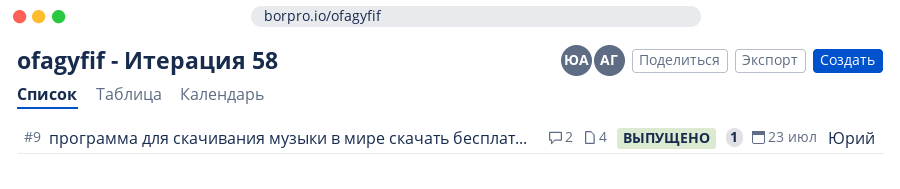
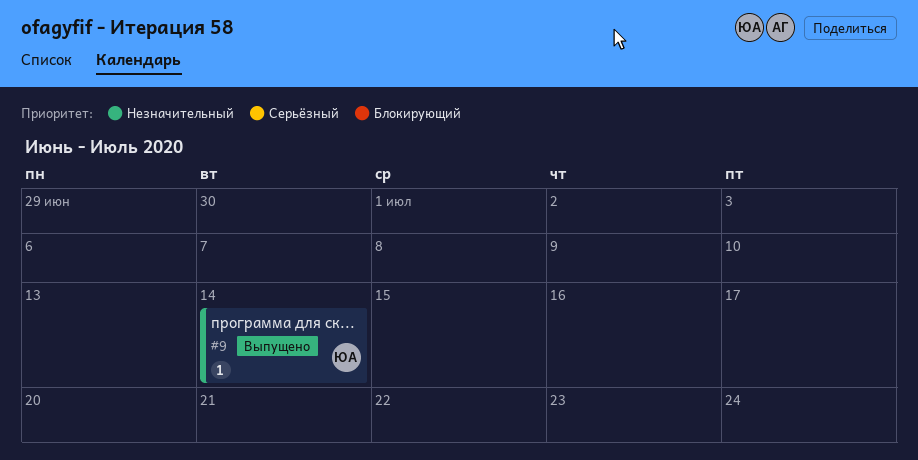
#9, due: Jul 23 -> Jul 14

